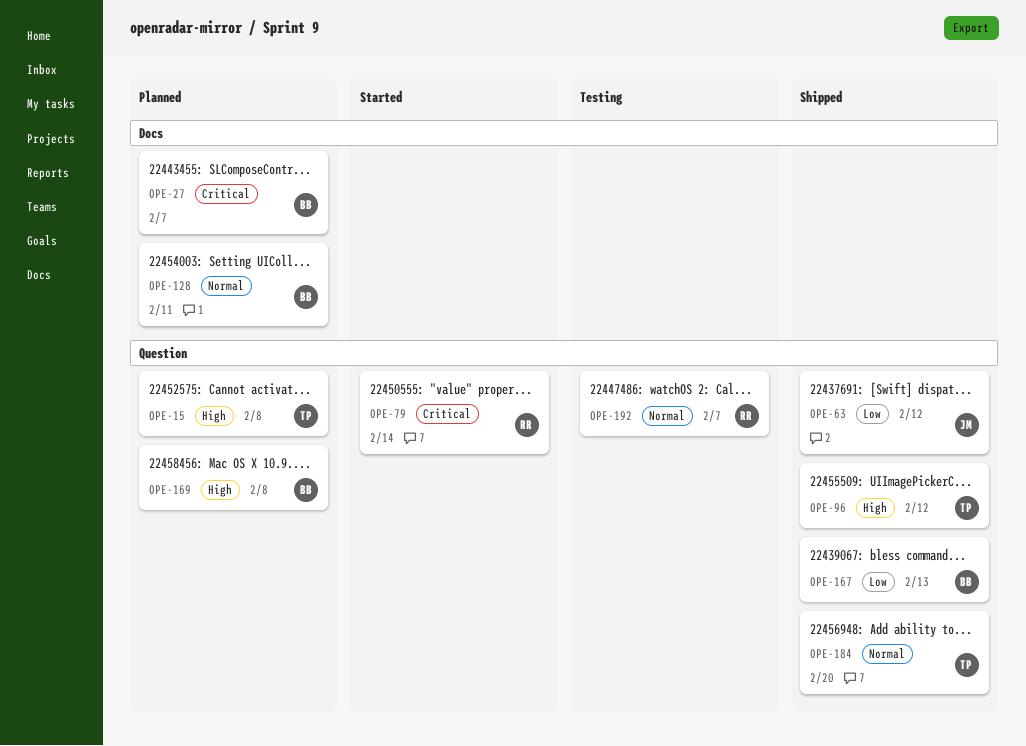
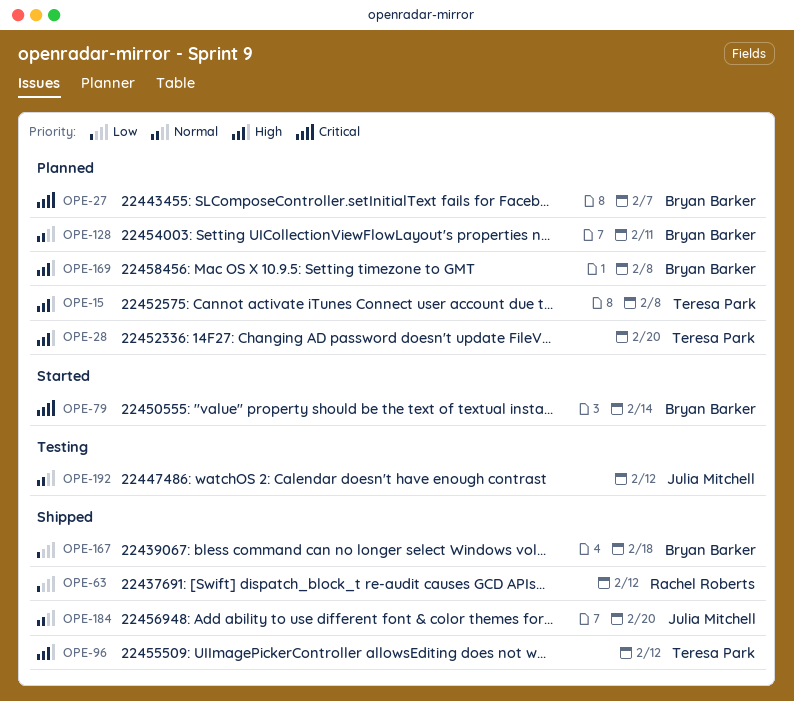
OPE-28: none -> present
OPE-63, owner: Julia Mitchell -> Rachel Roberts
OPE-79, owner: Rachel Roberts -> Bryan Barker
OPE-167, due: Feb 13 -> Feb 18
OPE-184, owner: Teresa Park -> Julia Mitchell
OPE-192, owner: Rachel Roberts -> Julia Mitchell
OPE-192, due: Feb 7 -> Feb 12

